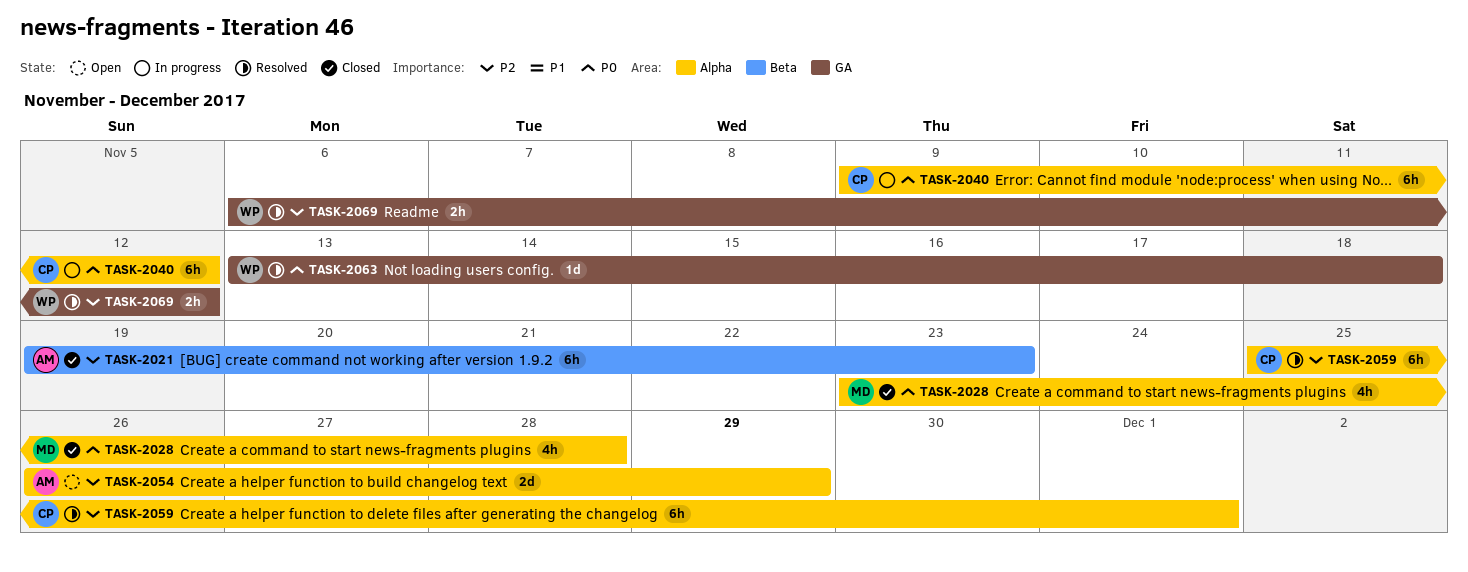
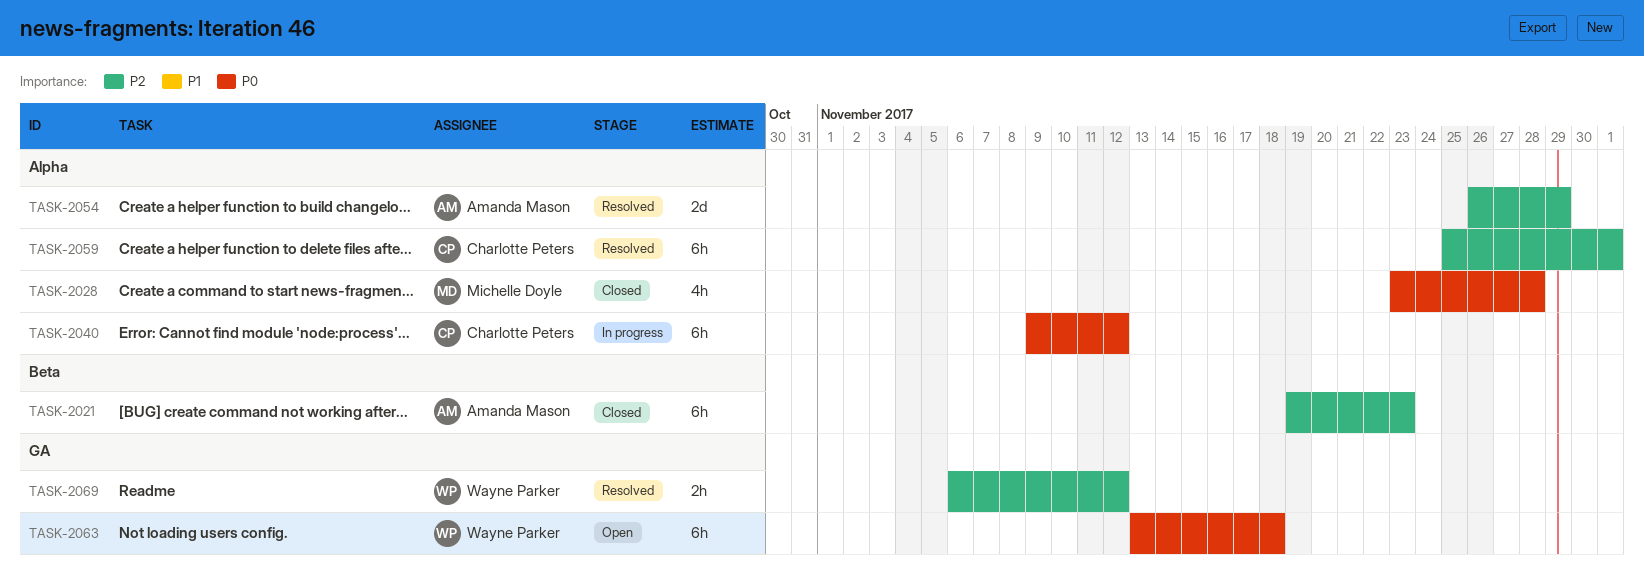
TASK-2054, status: Open -> Resolved
TASK-2063, status: Resolved -> Open
TASK-2063, estimate: 1d -> 6h

